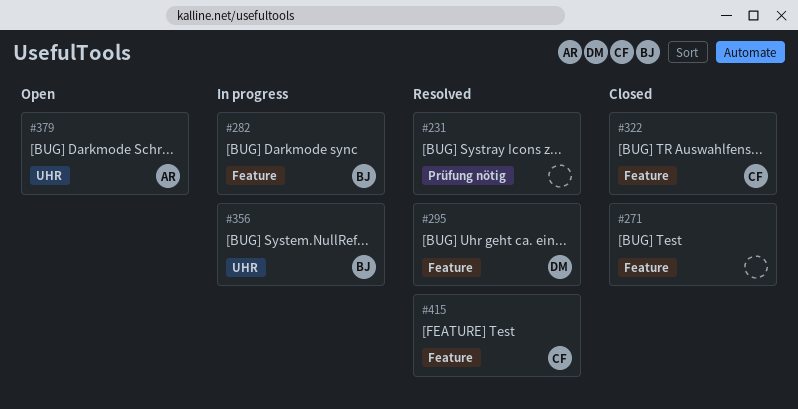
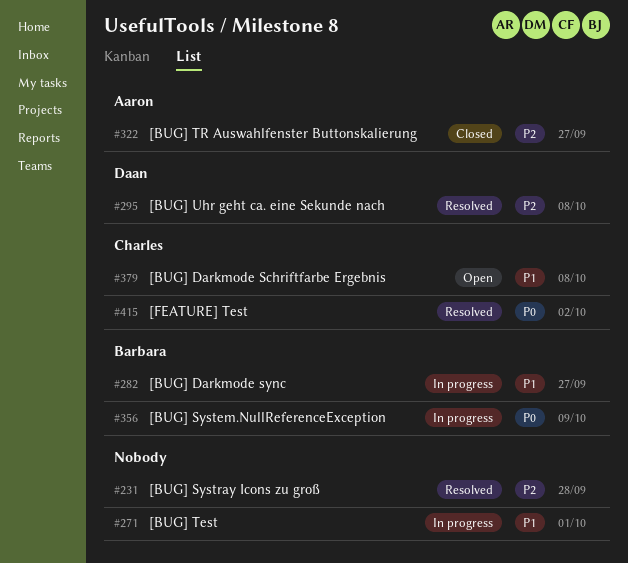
#271, status: Closed -> In progress
#322, owner: Charles -> Aaron
#379, owner: Aaron -> Charles

